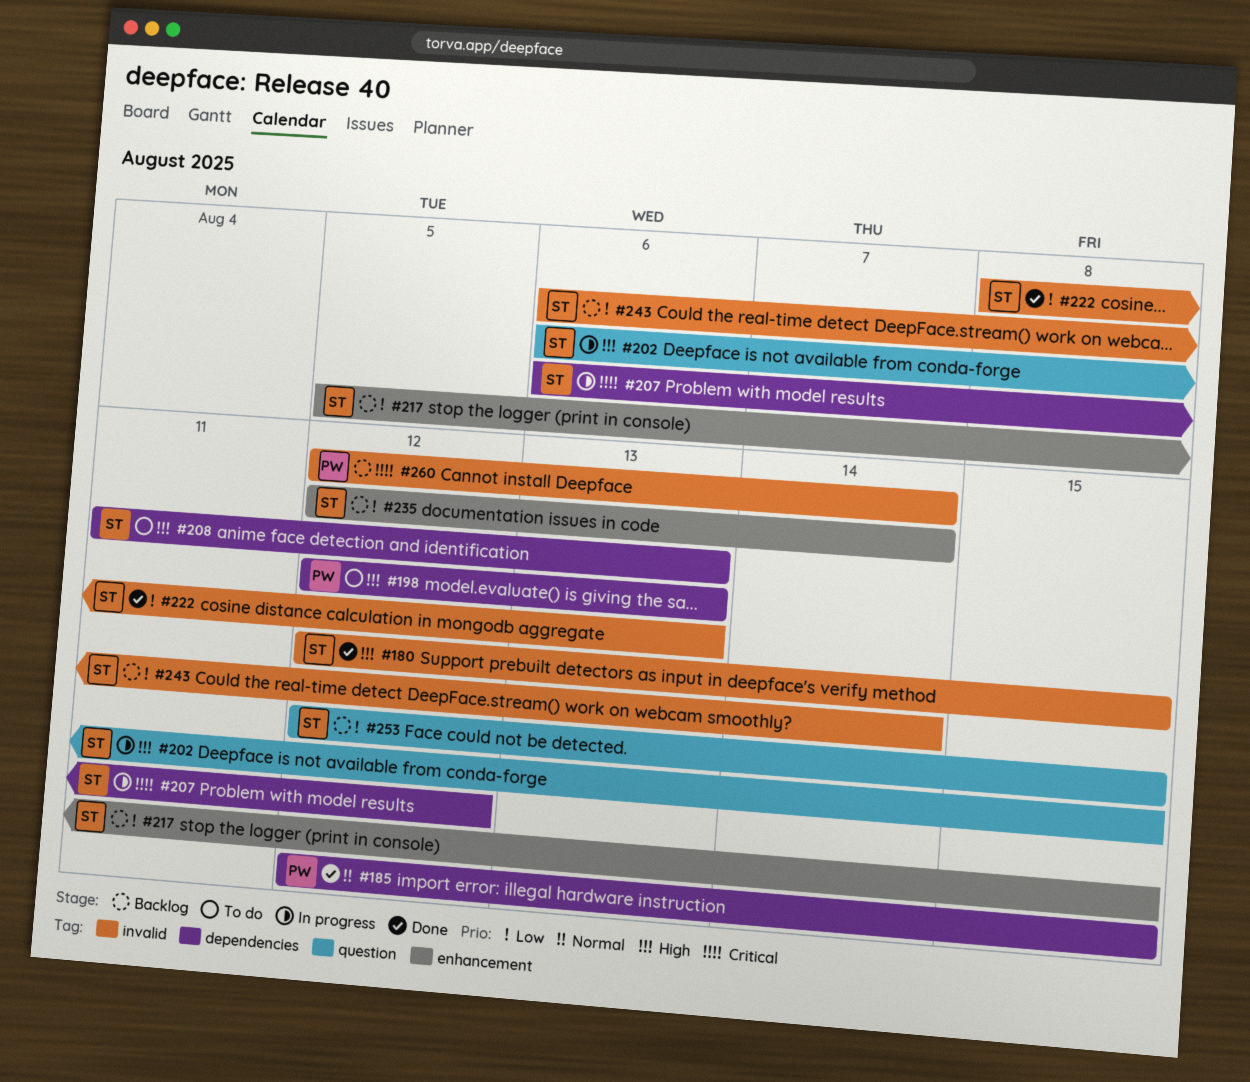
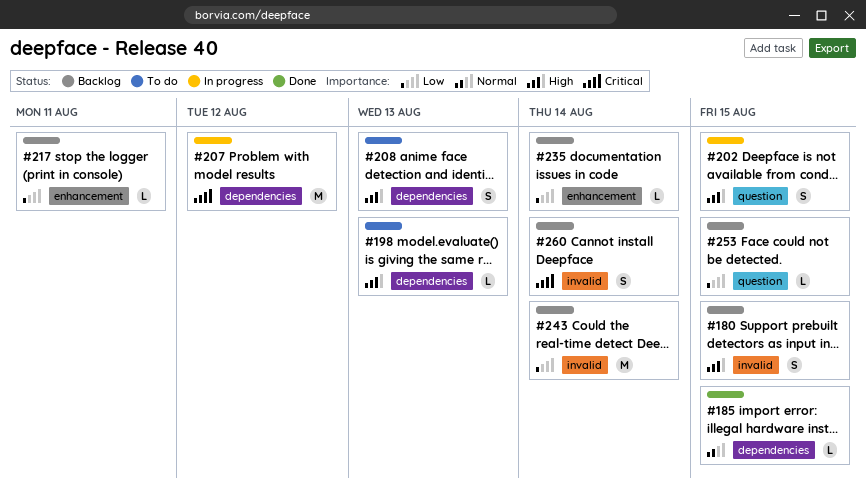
#180, status: Done -> Backlog
#217, due: Aug 15 -> Aug 11
#222: present -> none

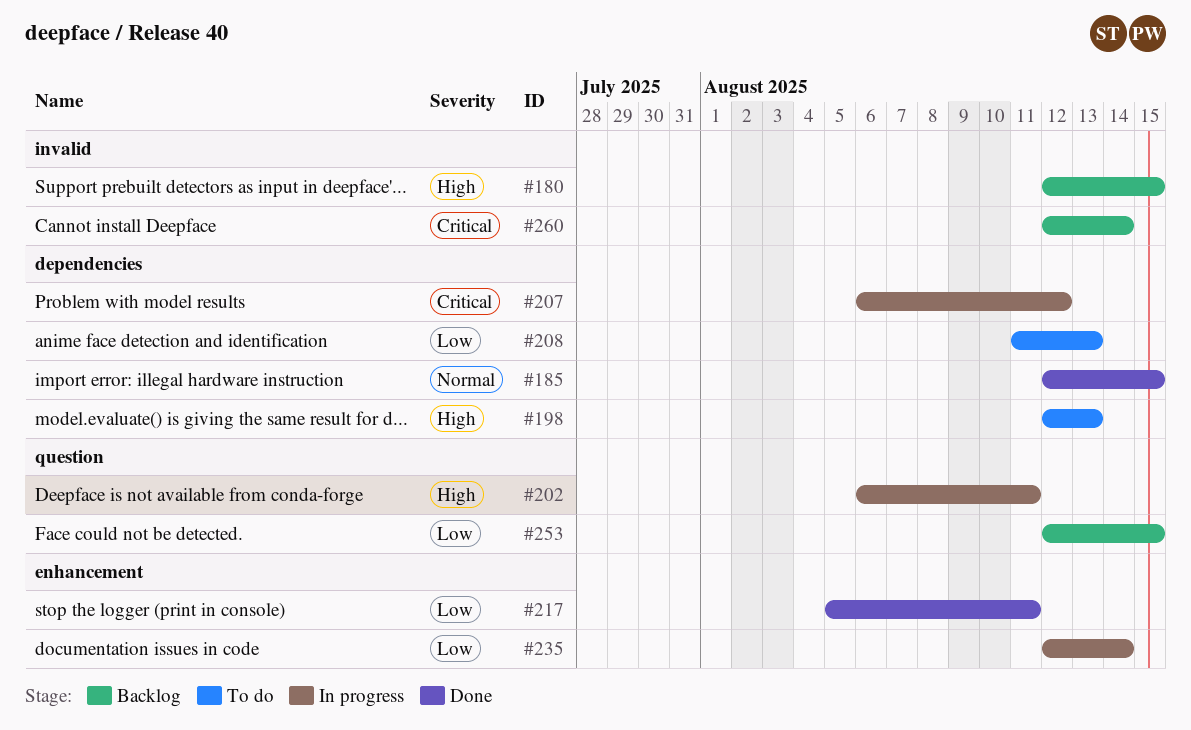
#202, due: Aug 15 -> Aug 11
#208, priority: High -> Low
#217, status: Backlog -> Done
#235, status: Backlog -> In progress
#243: present -> none

